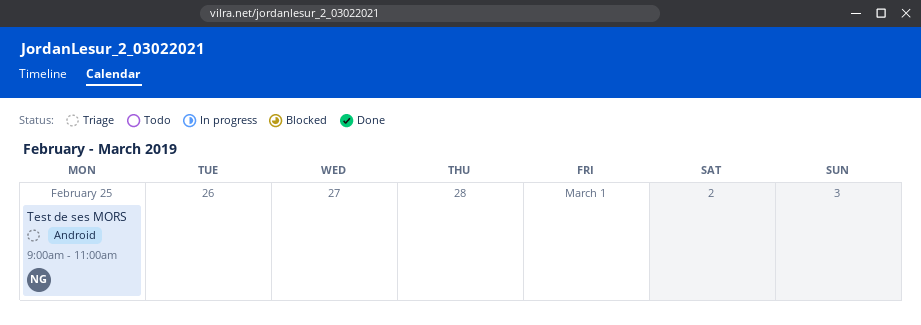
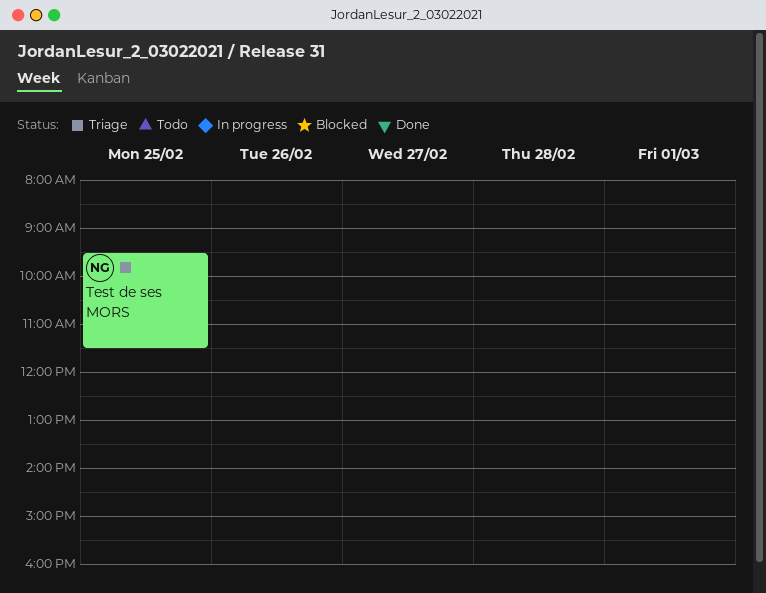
Test de ses MORS, begins: 09:00 -> 09:30
Test de ses MORS, ends: 11:00 -> 11:30

